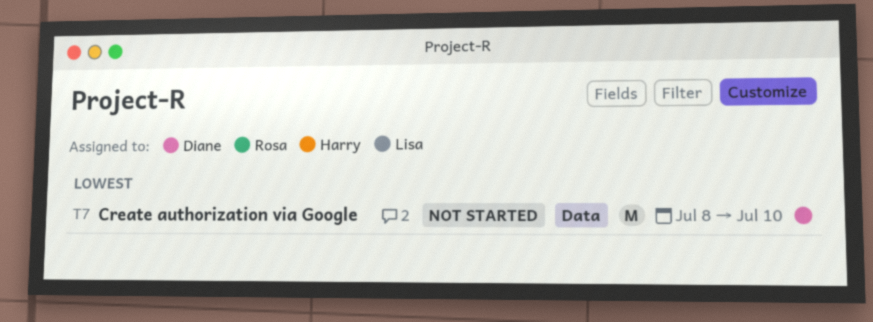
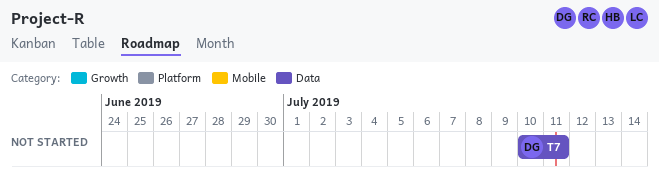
T7, start: Jul 8 -> Jul 10
T7, due: Jul 10 -> Jul 11

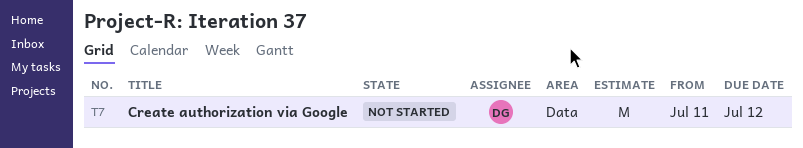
T7, start: Jul 10 -> Jul 11
T7, due: Jul 11 -> Jul 12

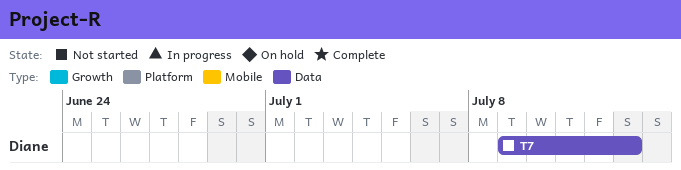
T7, start: Jul 11 -> Jul 9
T7, due: Jul 12 -> Jul 13

